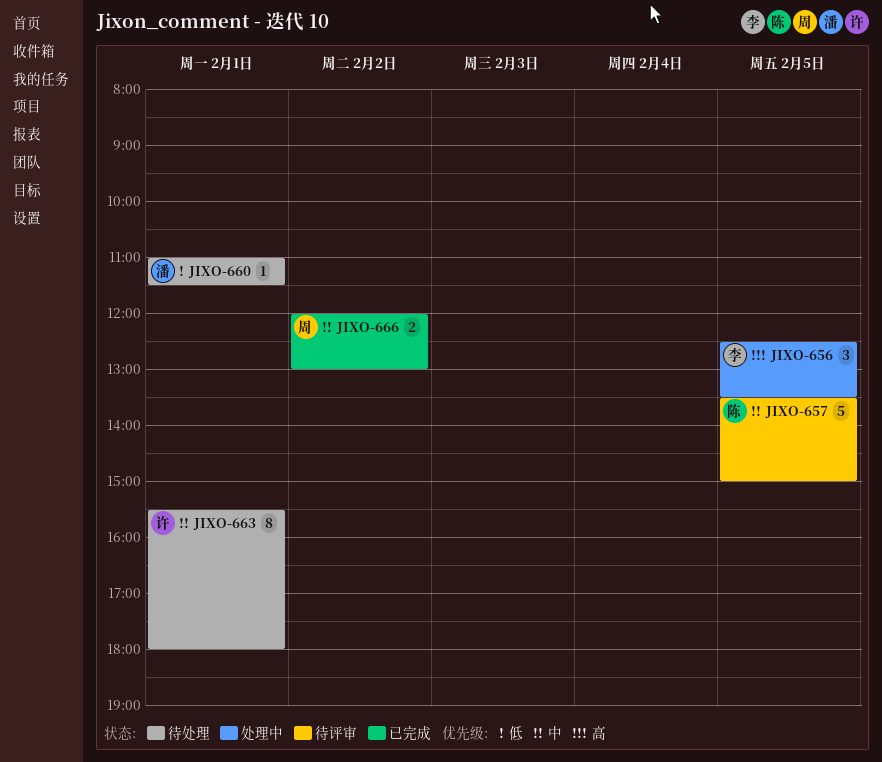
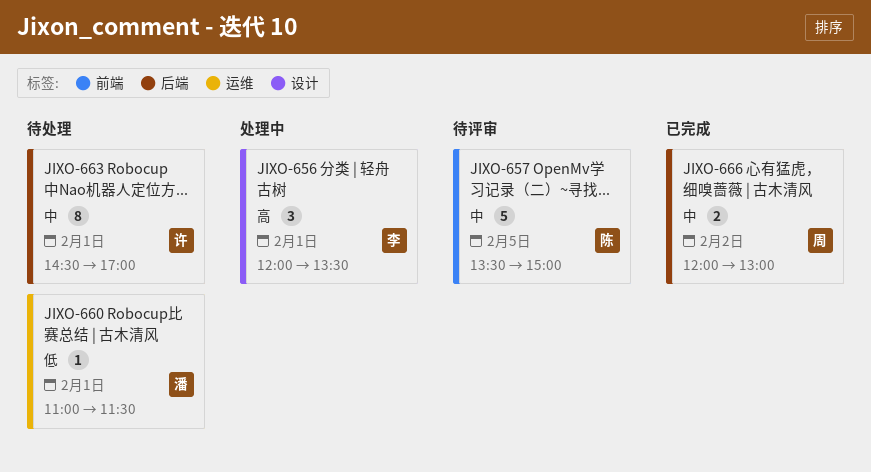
JIXO-656, day: Feb 5 -> Feb 1
JIXO-656, begins: 12:30 -> 12:00
JIXO-663, begins: 15:30 -> 14:30
JIXO-663, ends: 18:00 -> 17:00

